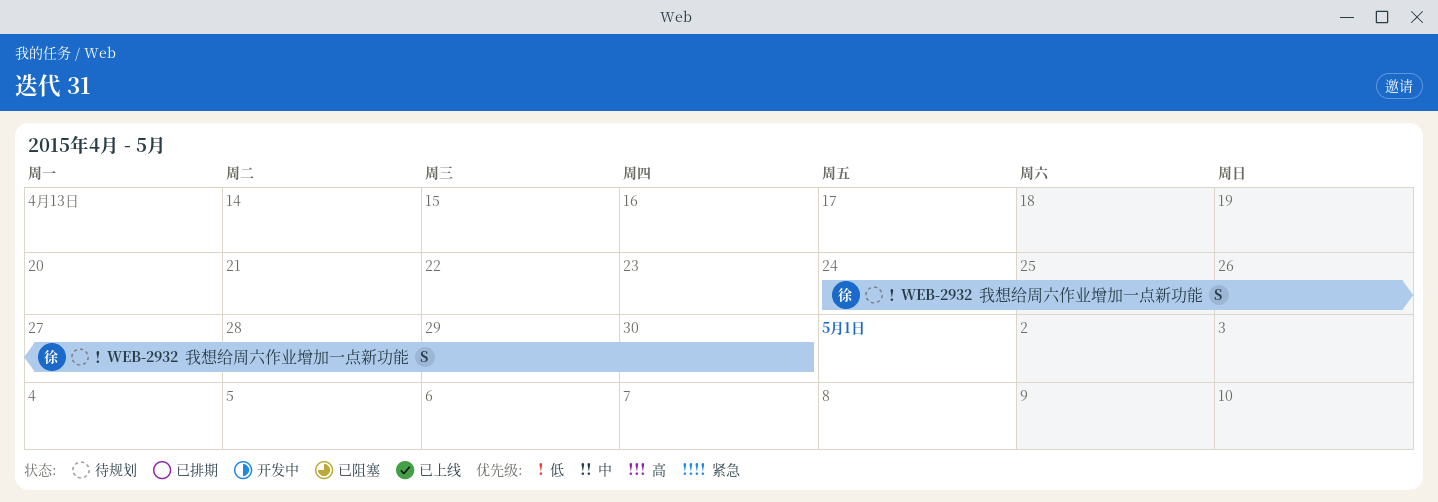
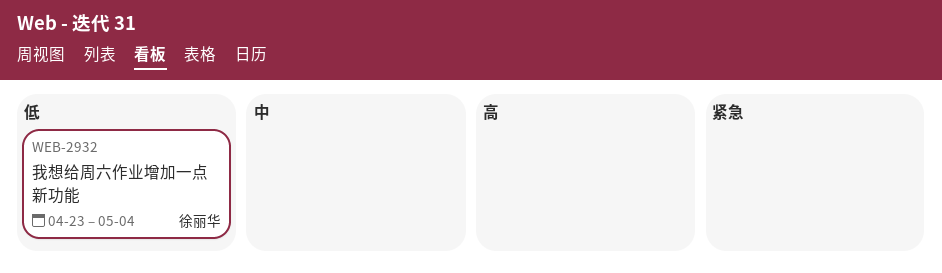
WEB-2932, start: Apr 24 -> Apr 23
WEB-2932, due: Apr 30 -> May 4

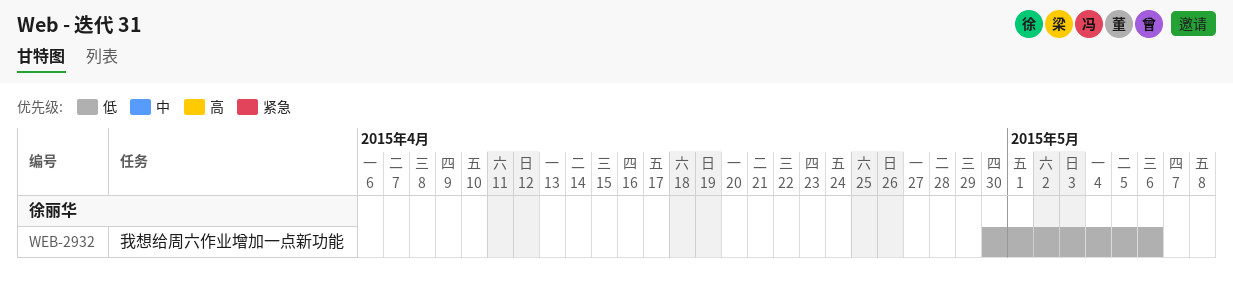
WEB-2932, start: Apr 23 -> Apr 30
WEB-2932, due: May 4 -> May 6

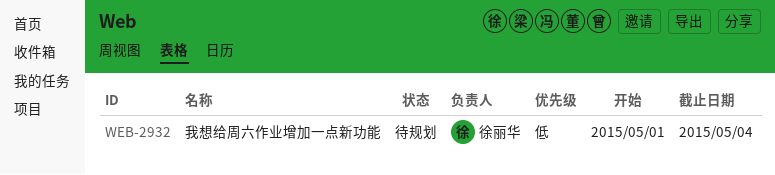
WEB-2932, start: Apr 30 -> May 1
WEB-2932, due: May 6 -> May 4

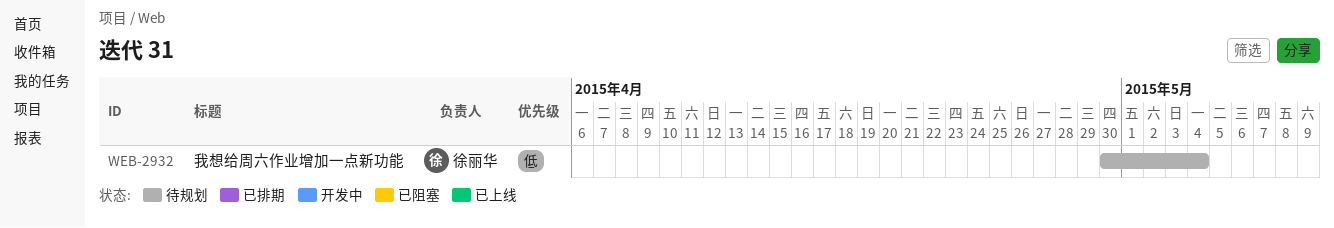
WEB-2932, start: May 1 -> Apr 30

